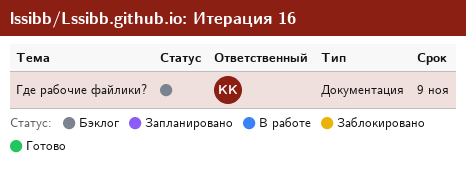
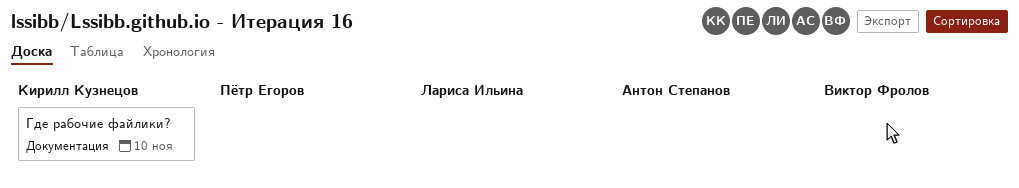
Где рабочие файлики?, due: Nov 9 -> Nov 10

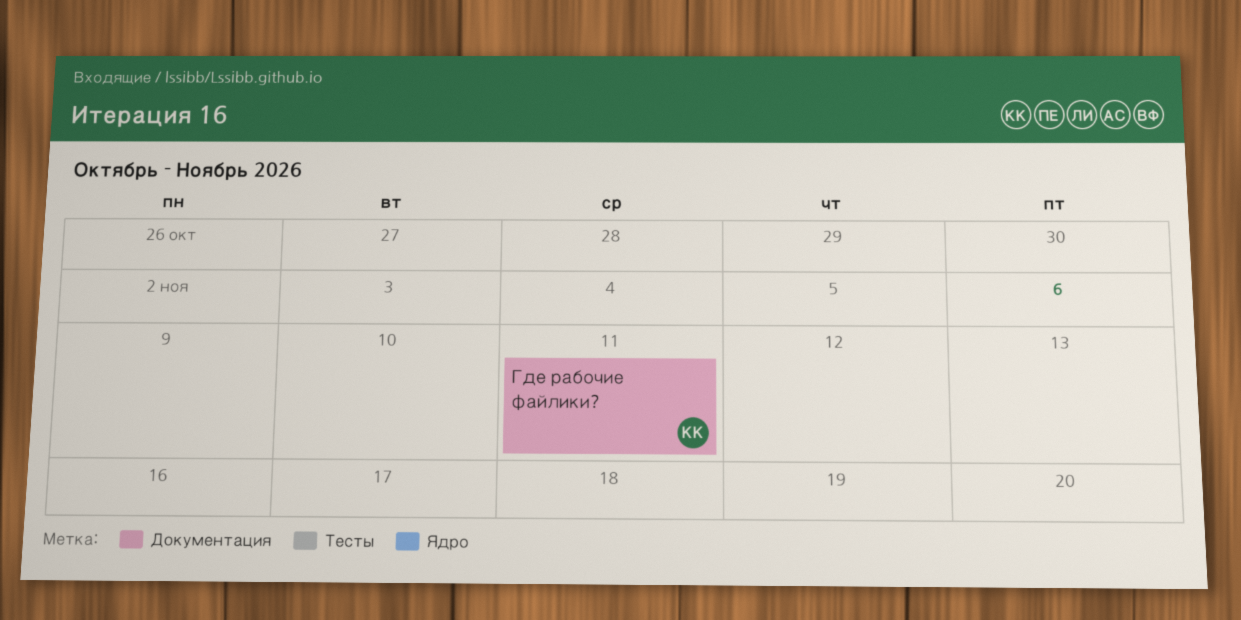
Где рабочие файлики?, due: Nov 10 -> Nov 11

